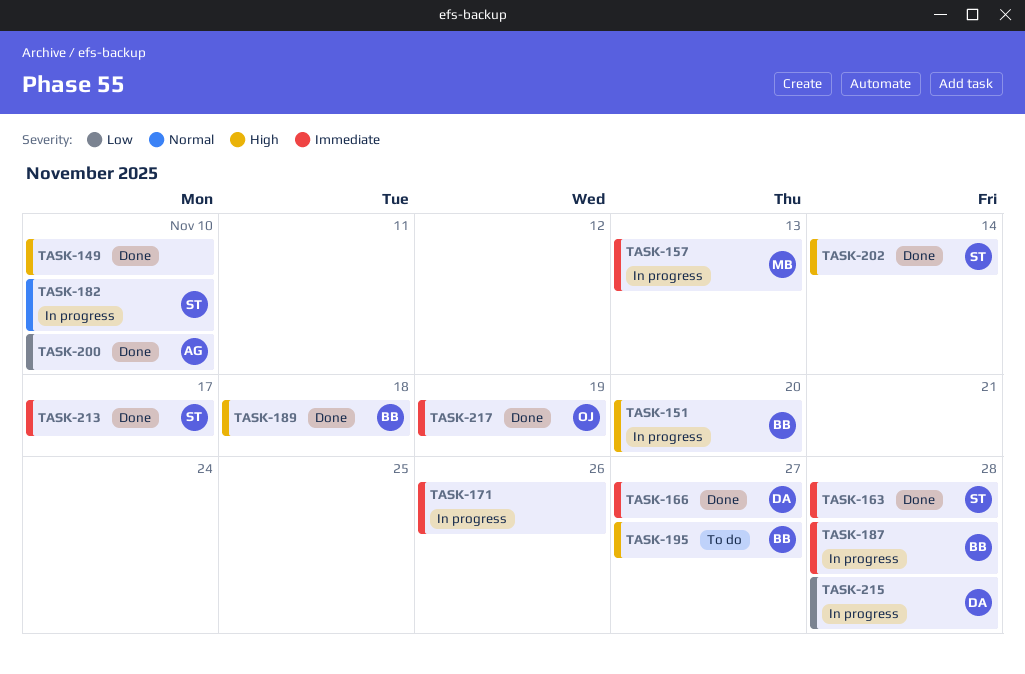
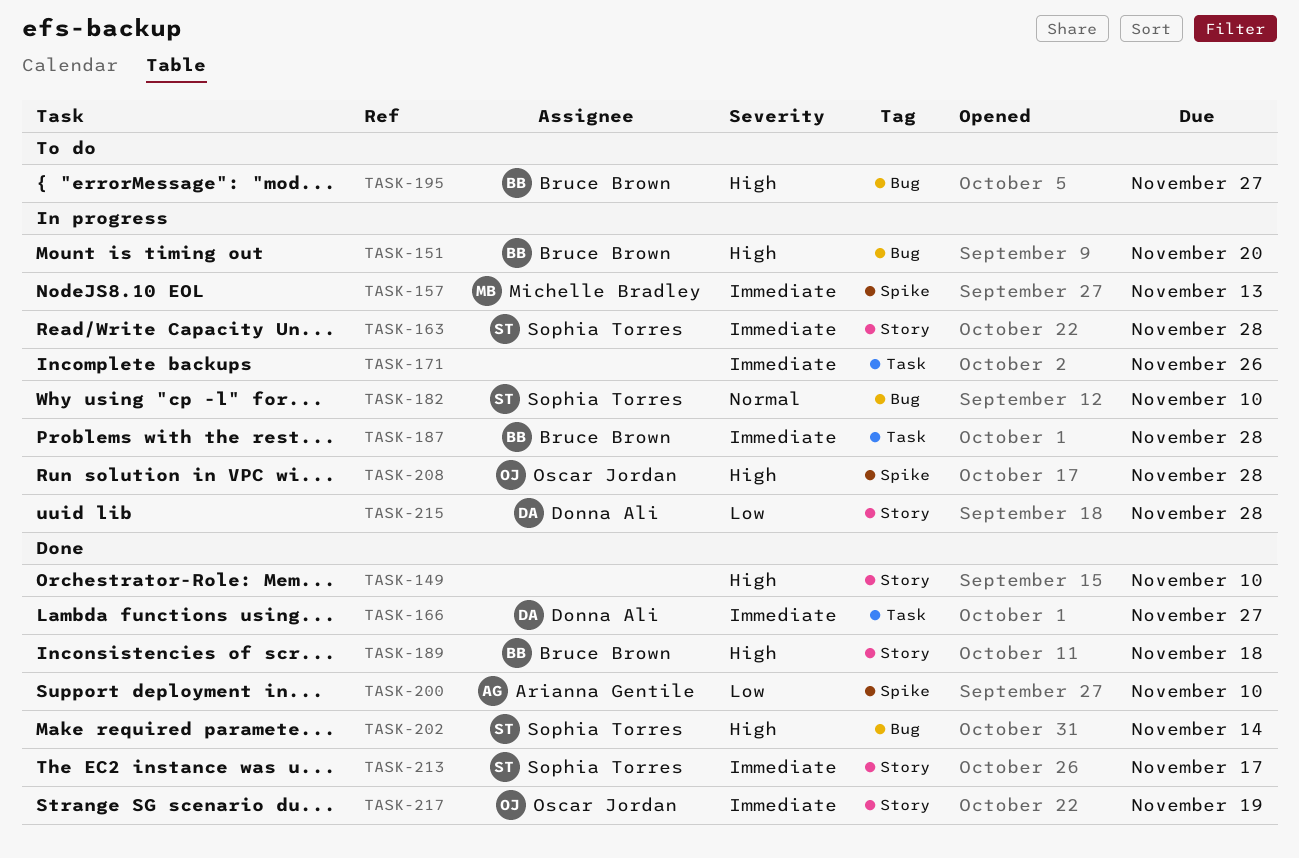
TASK-163, status: Done -> In progress
TASK-208: none -> present

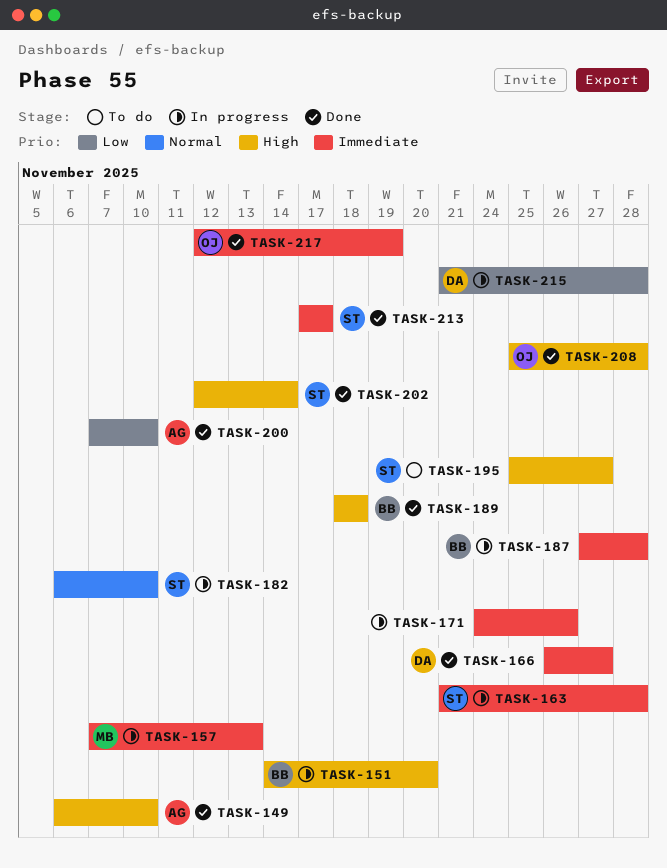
TASK-149, owner: none -> Arianna Gentile
TASK-195, owner: Bruce Brown -> Sophia Torres
TASK-208, status: In progress -> Done

